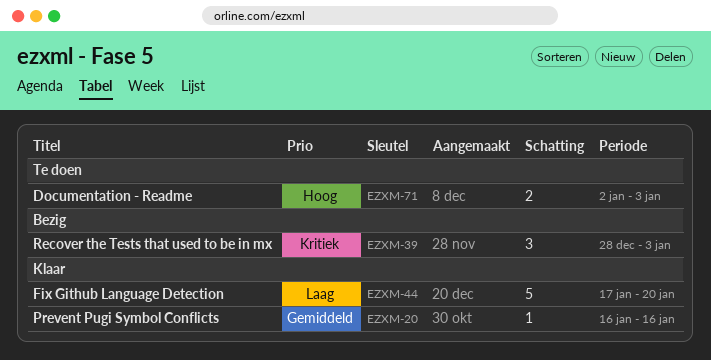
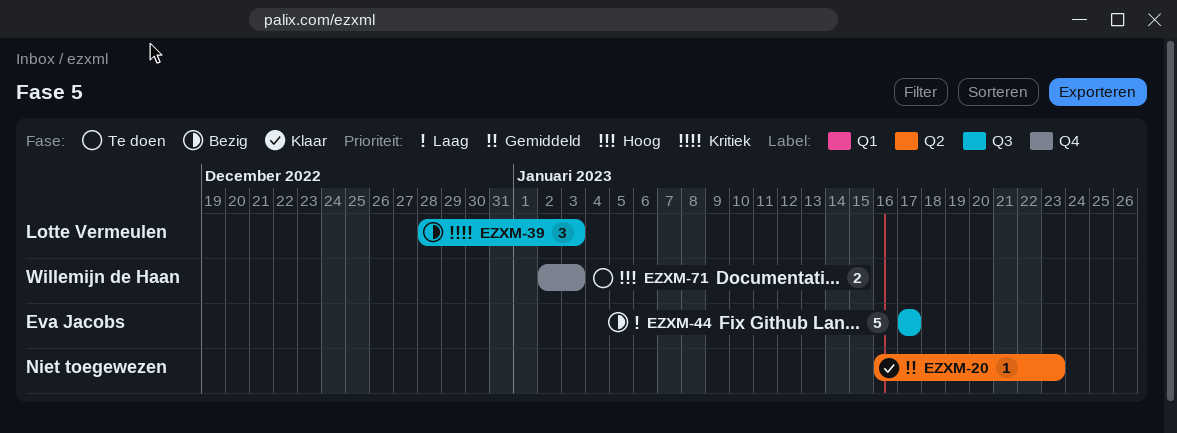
EZXM-20, due: Jan 16 -> Jan 23
EZXM-44, status: Klaar -> Bezig
EZXM-44, due: Jan 20 -> Jan 17

